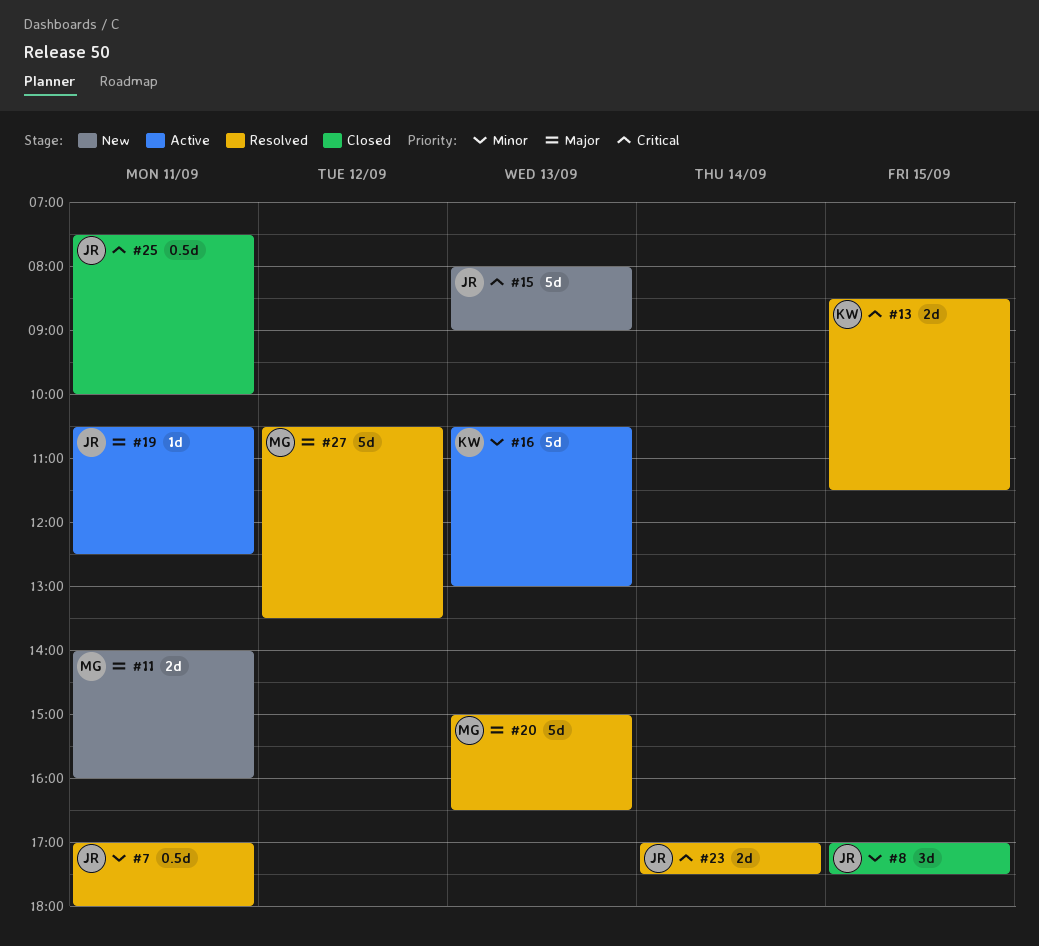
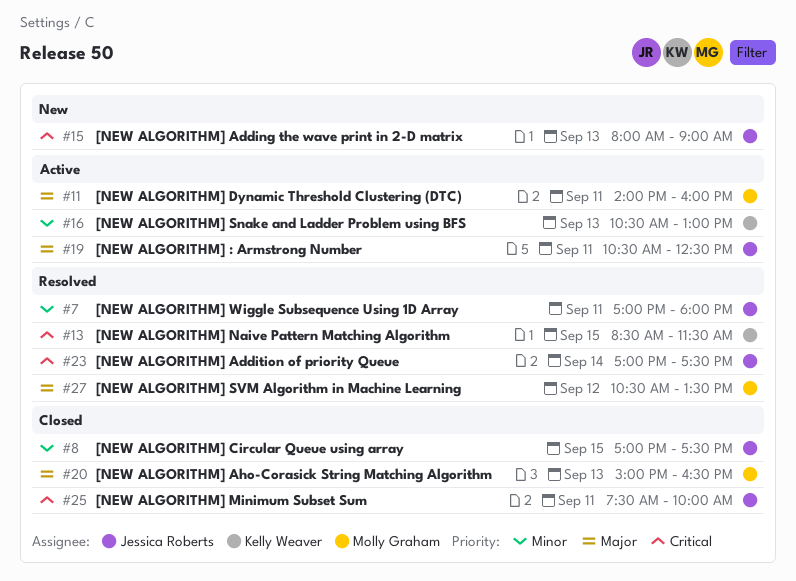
#11, status: New -> Active
#20, status: Resolved -> Closed

